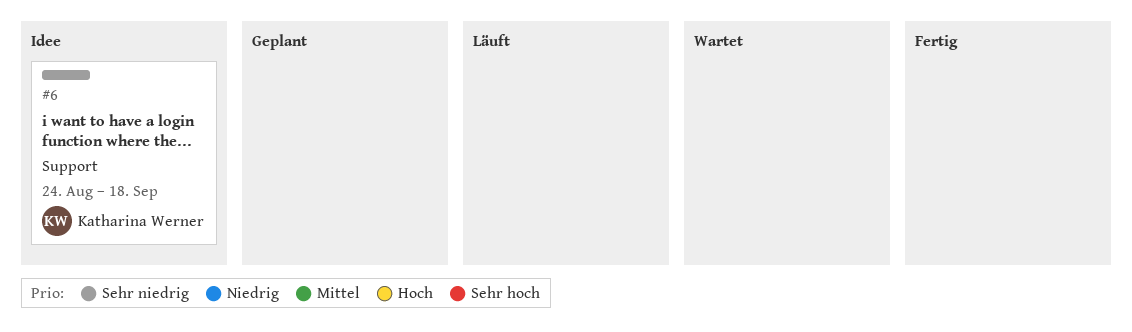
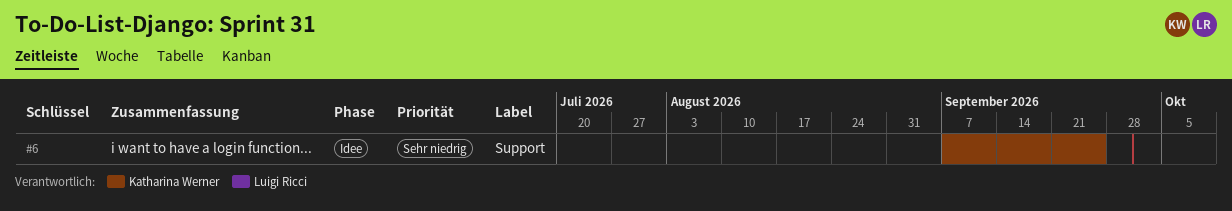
#6, start: Aug 24 -> Sep 7
#6, due: Sep 18 -> Sep 25

